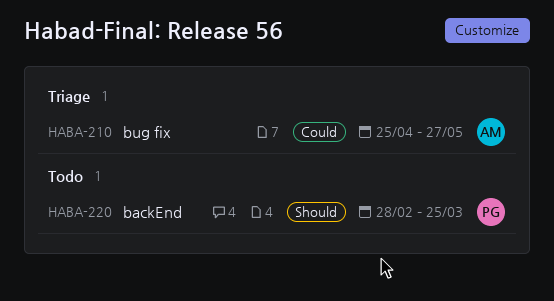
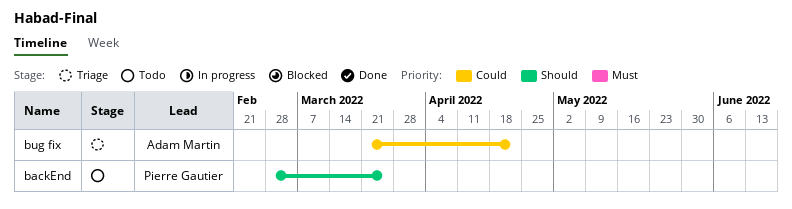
bug fix, start: Apr 25 -> Mar 21
bug fix, due: May 27 -> Apr 22

